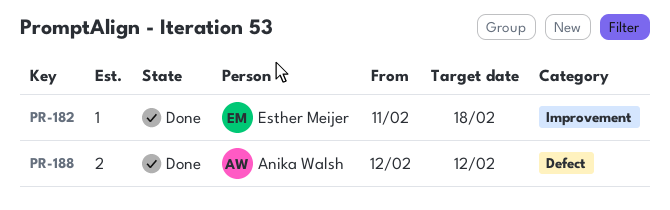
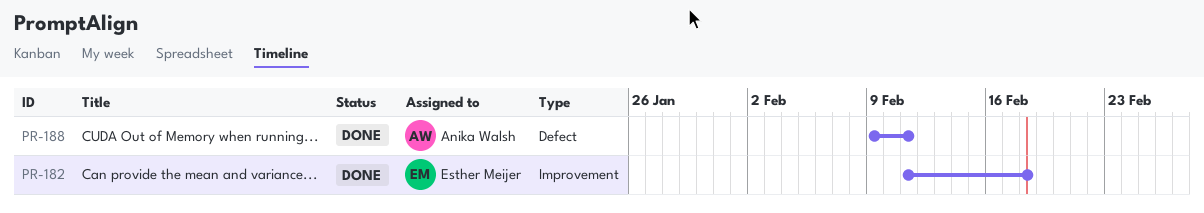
PR-188, start: Feb 12 -> Feb 9
PR-188, due: Feb 12 -> Feb 11

